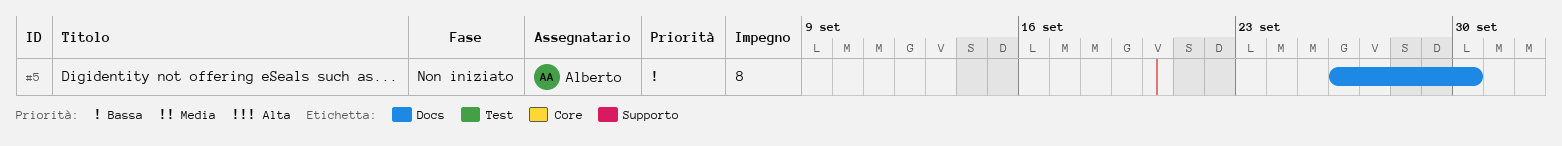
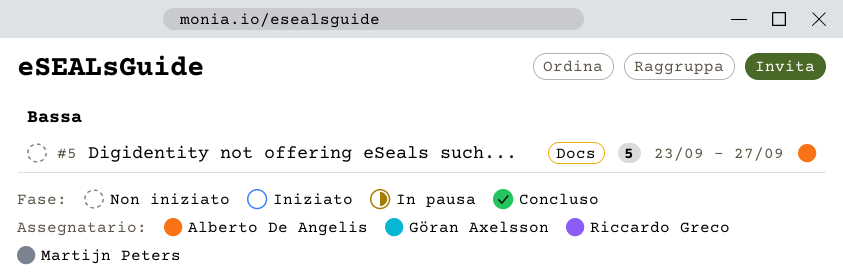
#5, estimate: 8 -> 5
#5, start: Sep 26 -> Sep 23
#5, due: Sep 30 -> Sep 27

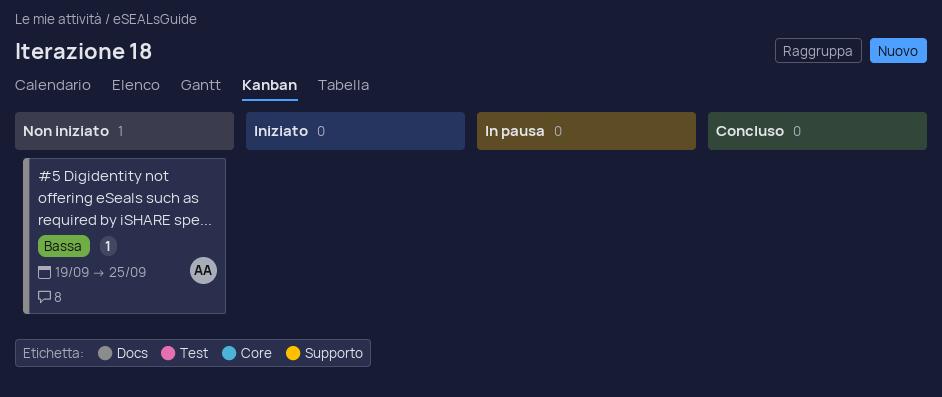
#5, estimate: 5 -> 1
#5, start: Sep 23 -> Sep 19
#5, due: Sep 27 -> Sep 25

